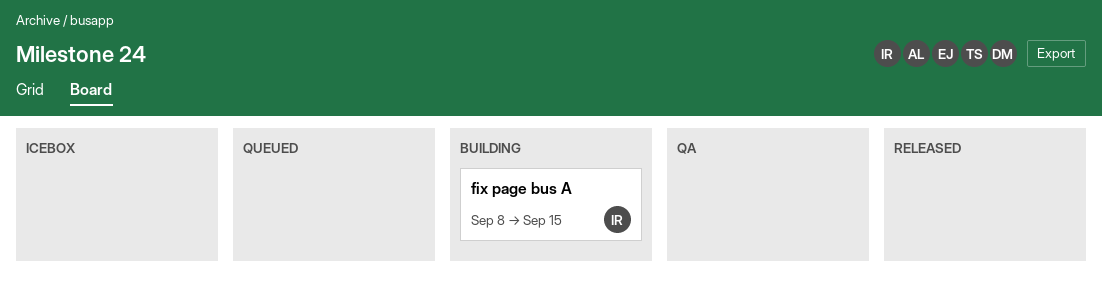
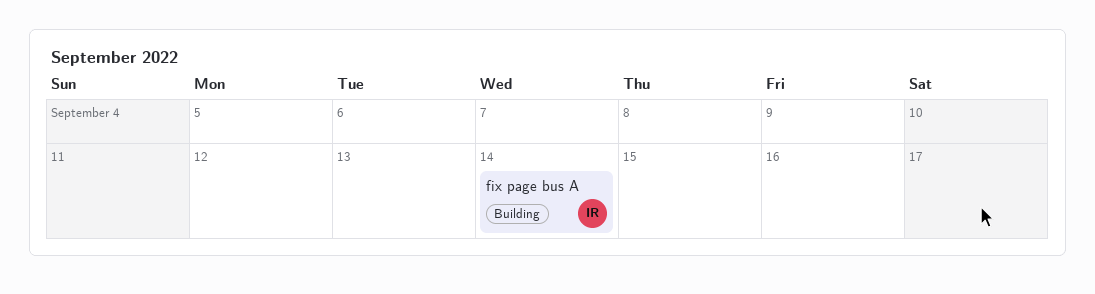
fix page bus A, due: Sep 15 -> Sep 14

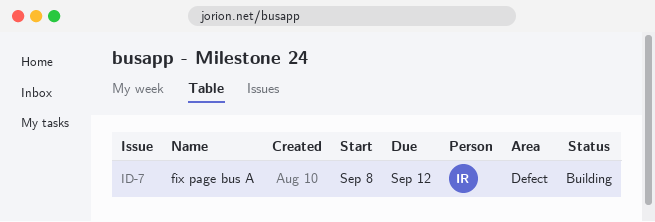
fix page bus A, due: Sep 14 -> Sep 12

